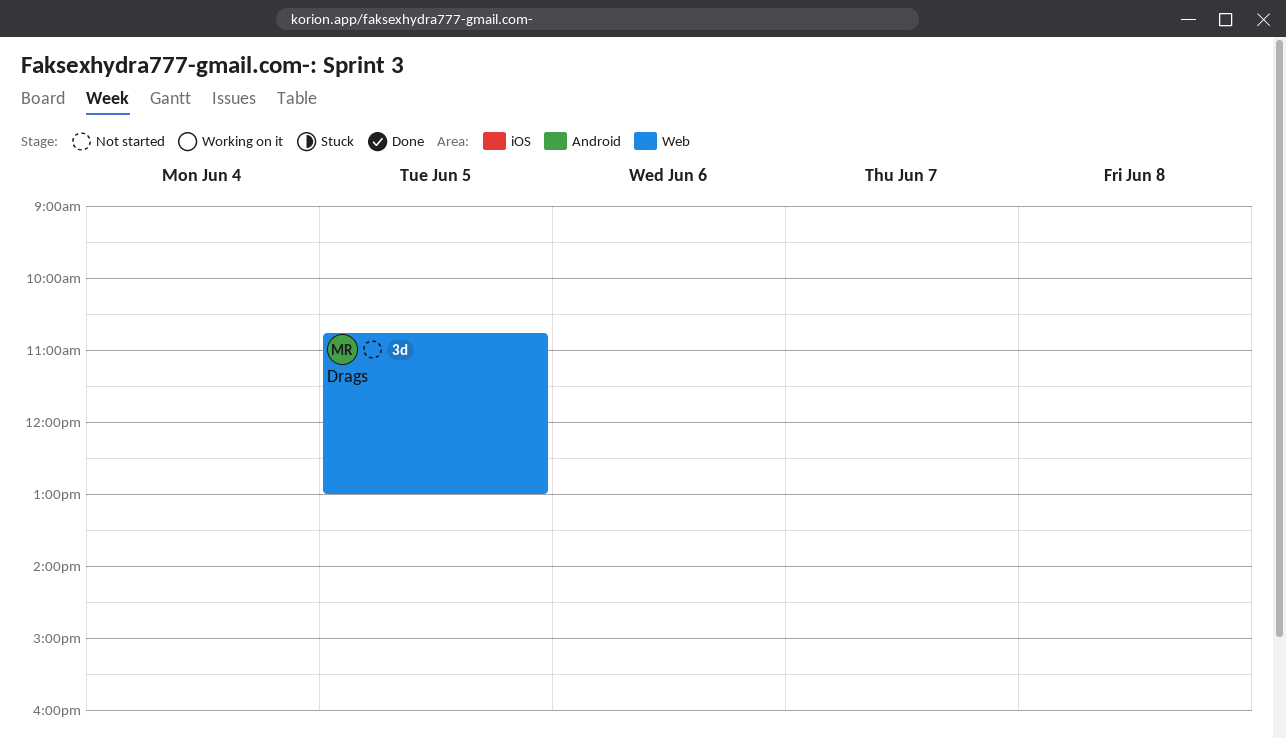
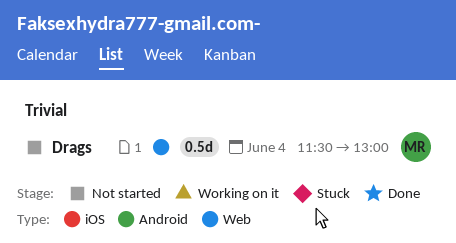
Drags, estimate: 3d -> 0.5d
Drags, day: Jun 5 -> Jun 4
Drags, begins: 10:45 -> 11:30

